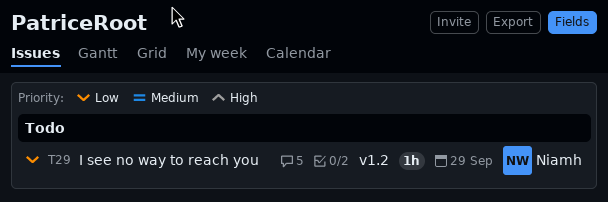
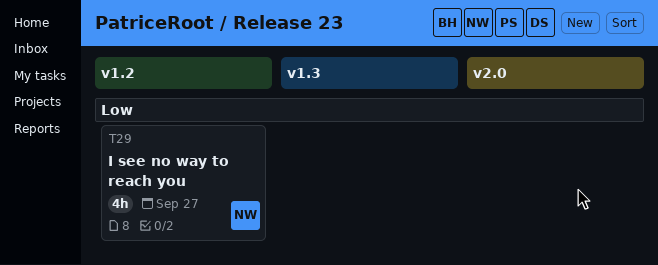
T29, estimate: 1h -> 4h
T29, due: Sep 29 -> Sep 27

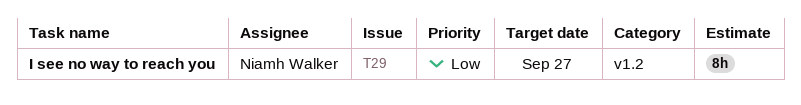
T29, estimate: 4h -> 8h

